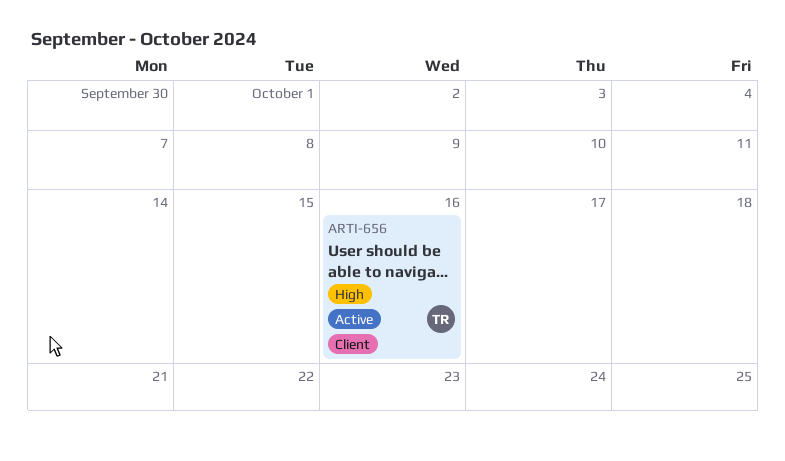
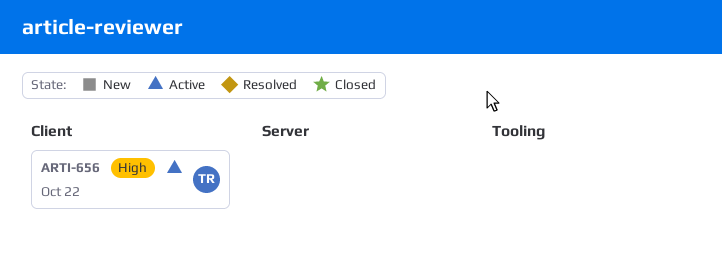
ARTI-656, due: Oct 16 -> Oct 22

